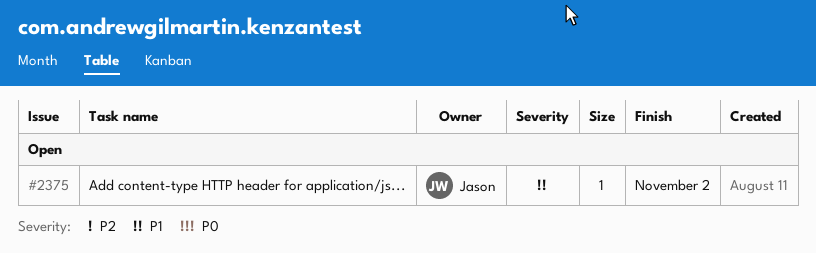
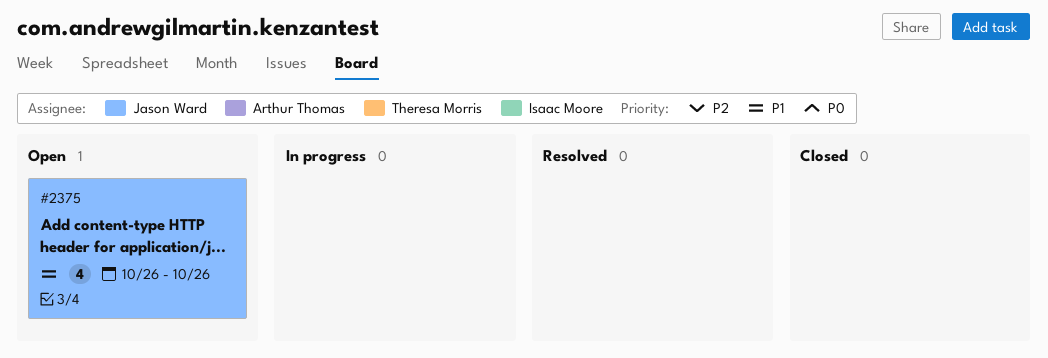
#2375, estimate: 1 -> 4
#2375, due: Nov 2 -> Oct 26

